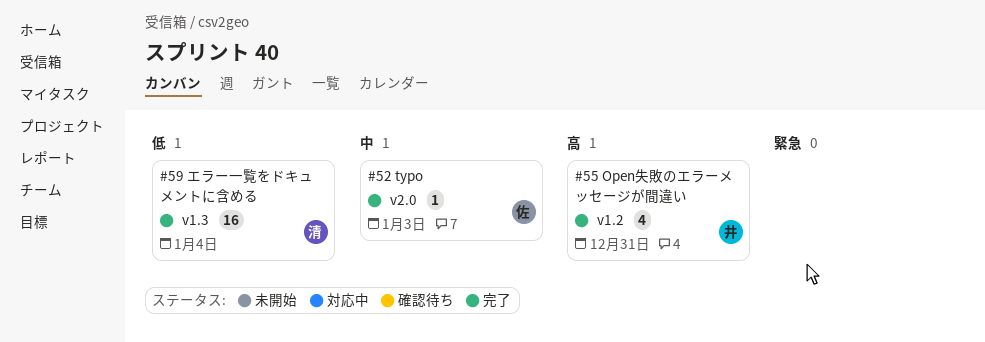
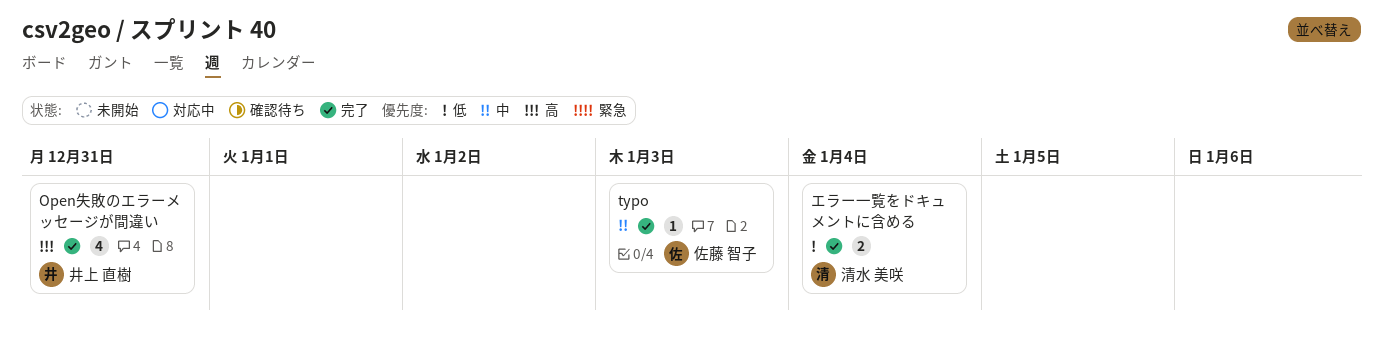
エラー一覧をドキュメントに含める, estimate: 16 -> 2

